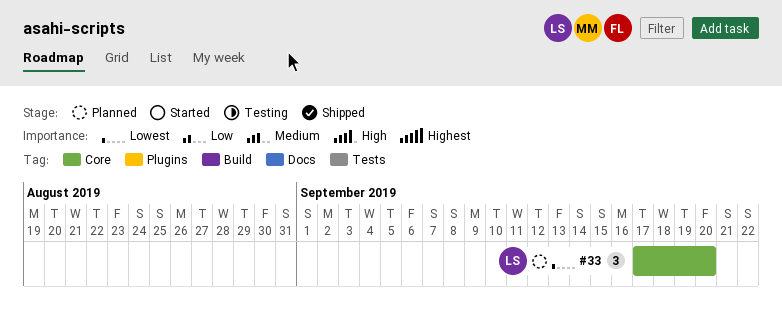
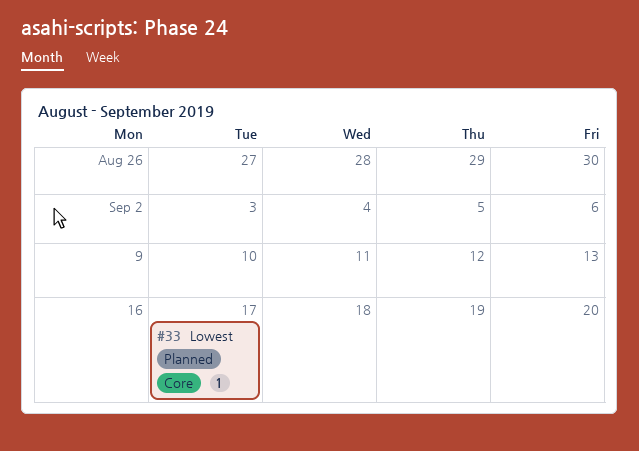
#33, estimate: 3 -> 1
#33, due: Sep 20 -> Sep 17

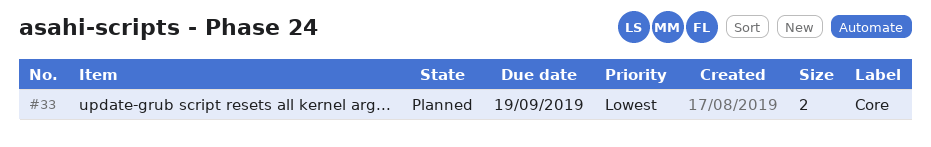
#33, estimate: 1 -> 2
#33, due: Sep 17 -> Sep 19

